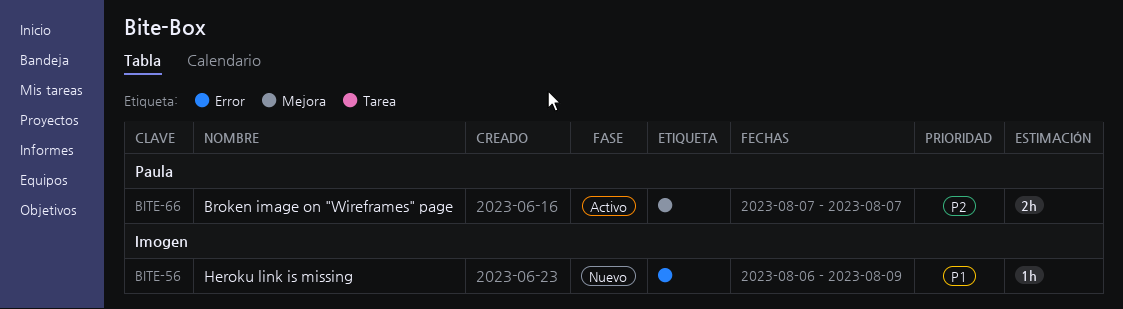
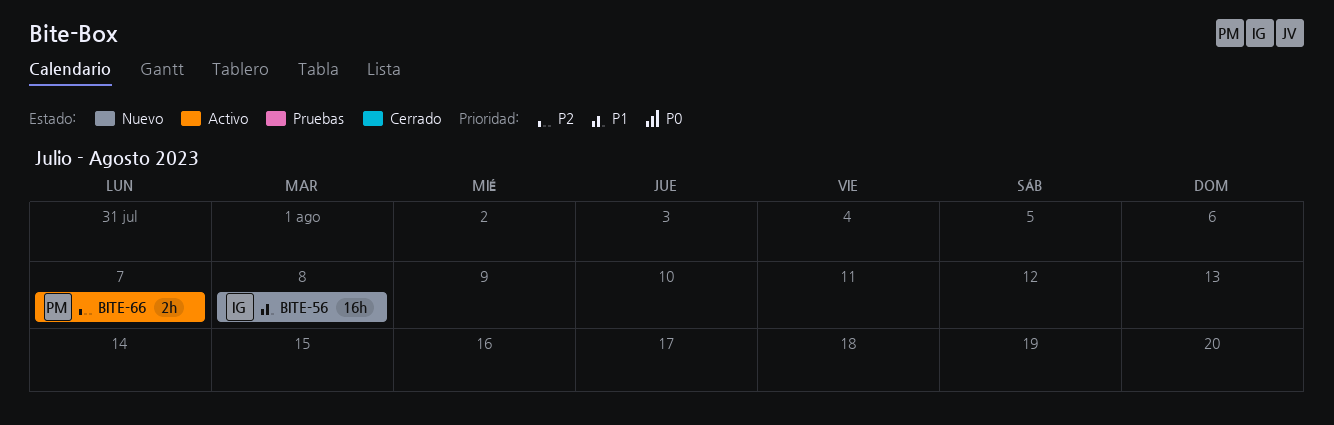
BITE-56, estimate: 1h -> 16h
BITE-56, start: Aug 6 -> Aug 8
BITE-56, due: Aug 9 -> Aug 8

